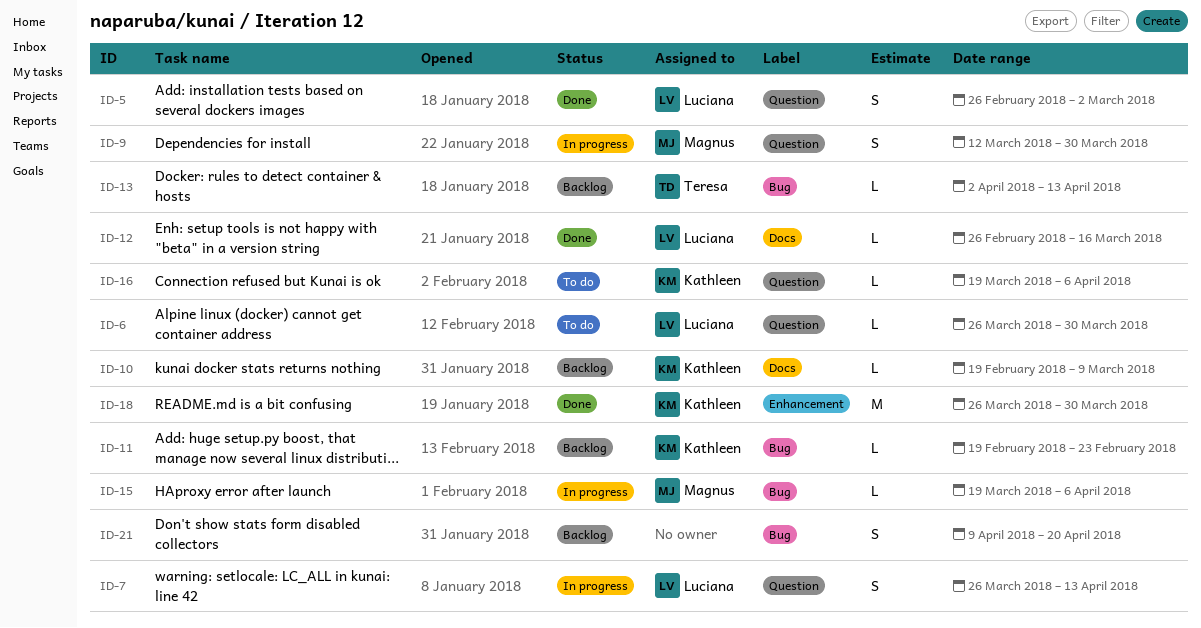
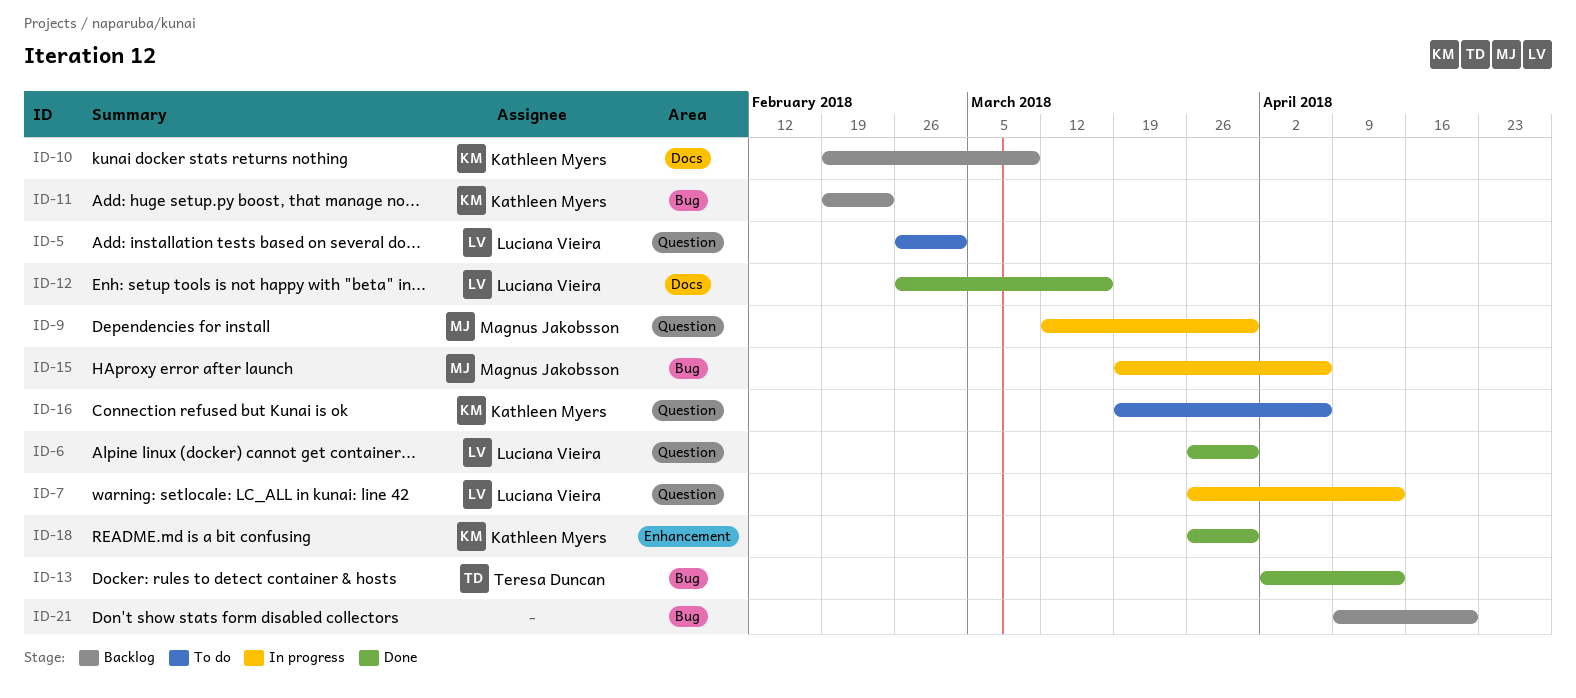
ID-5, status: Done -> To do
ID-6, status: To do -> Done
ID-13, status: Backlog -> Done

